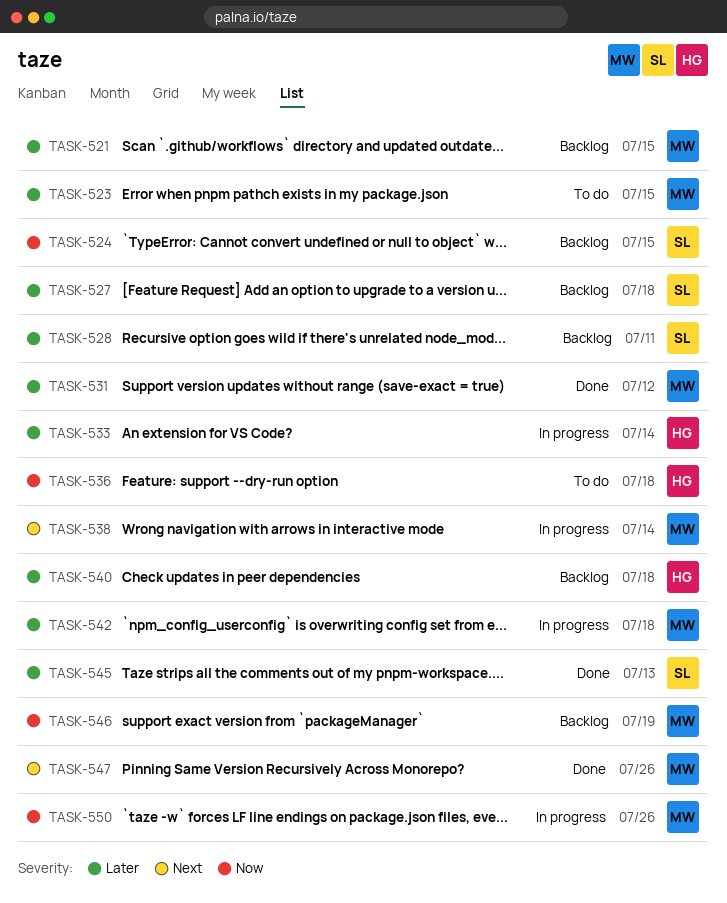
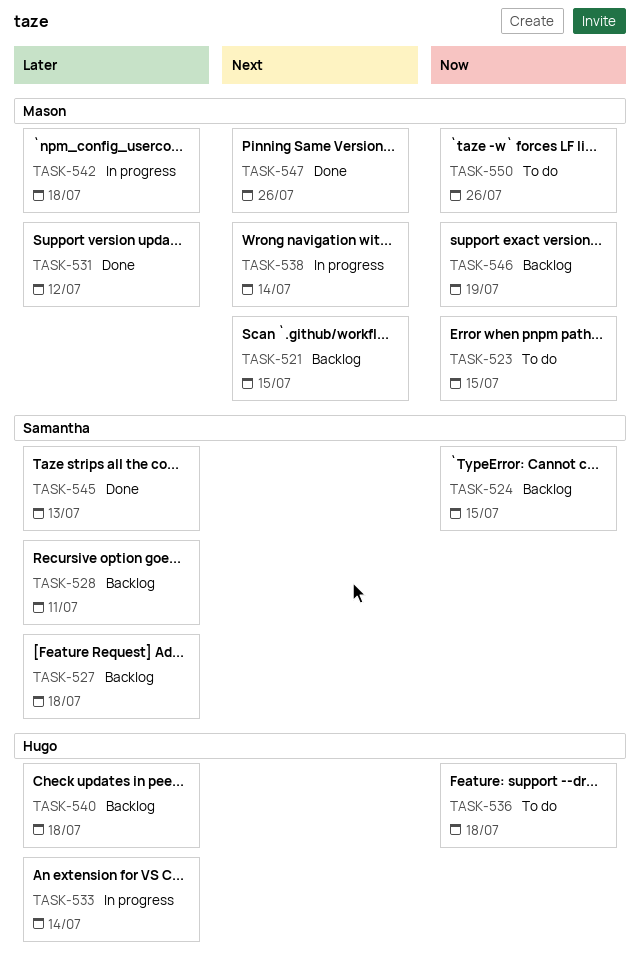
TASK-521, priority: Later -> Next
TASK-523, priority: Later -> Now
TASK-550, status: In progress -> To do

